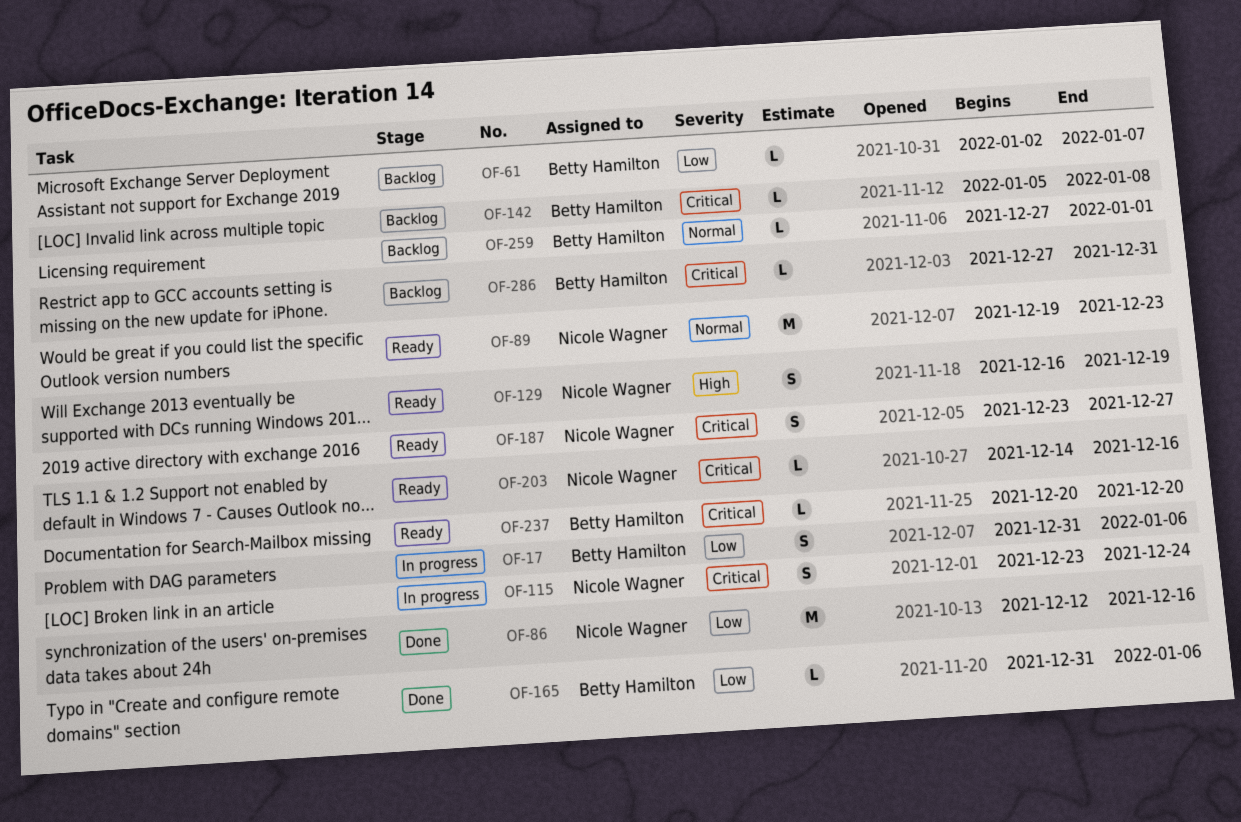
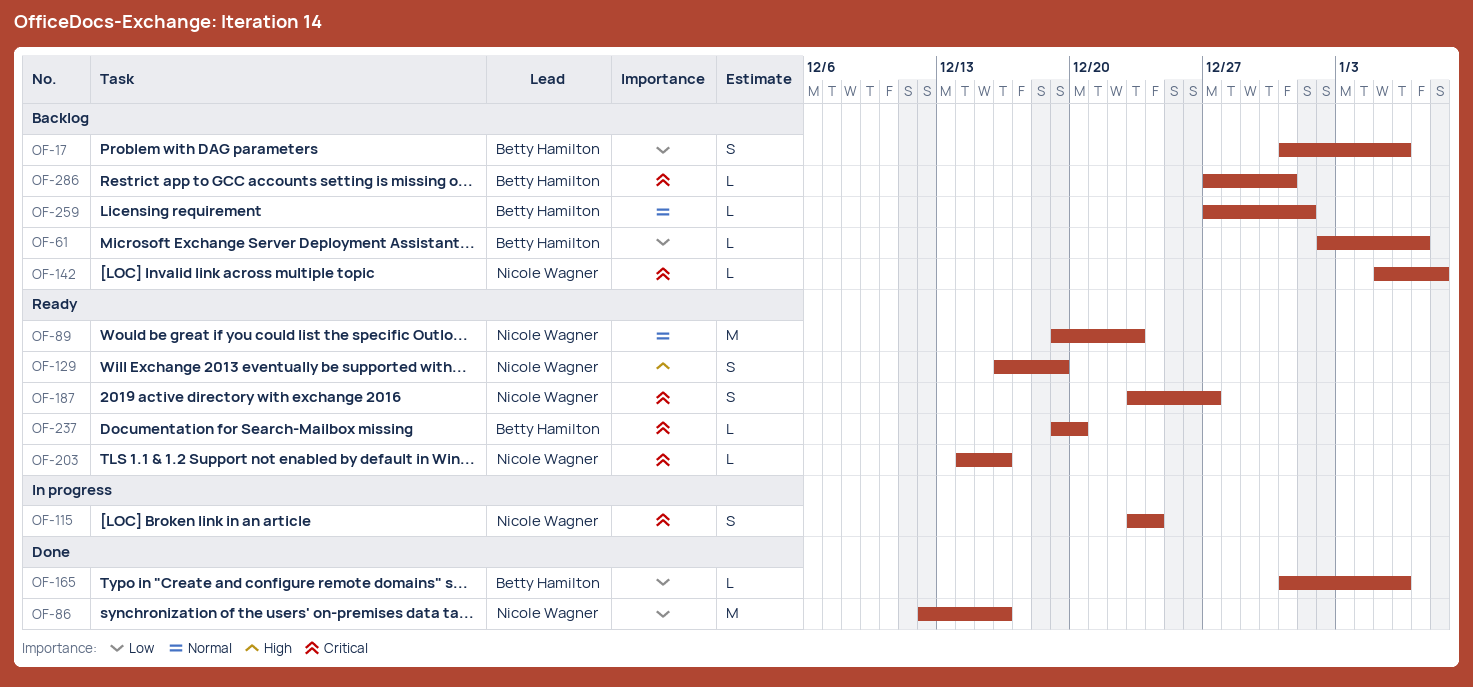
OF-17, status: In progress -> Backlog
OF-142, owner: Betty Hamilton -> Nicole Wagner
OF-237, start: Dec 20 -> Dec 19

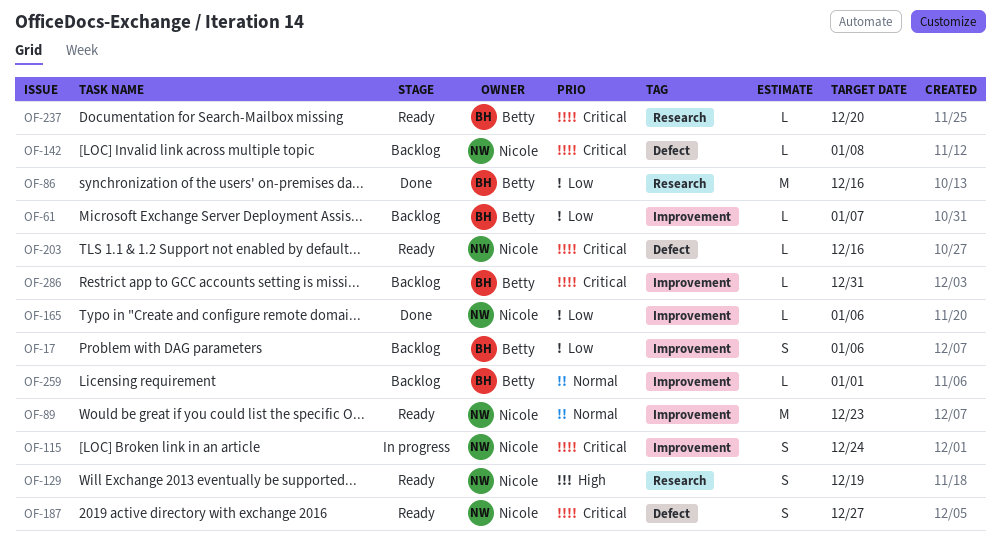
OF-86, owner: Nicole Wagner -> Betty Hamilton
OF-165, owner: Betty Hamilton -> Nicole Wagner

